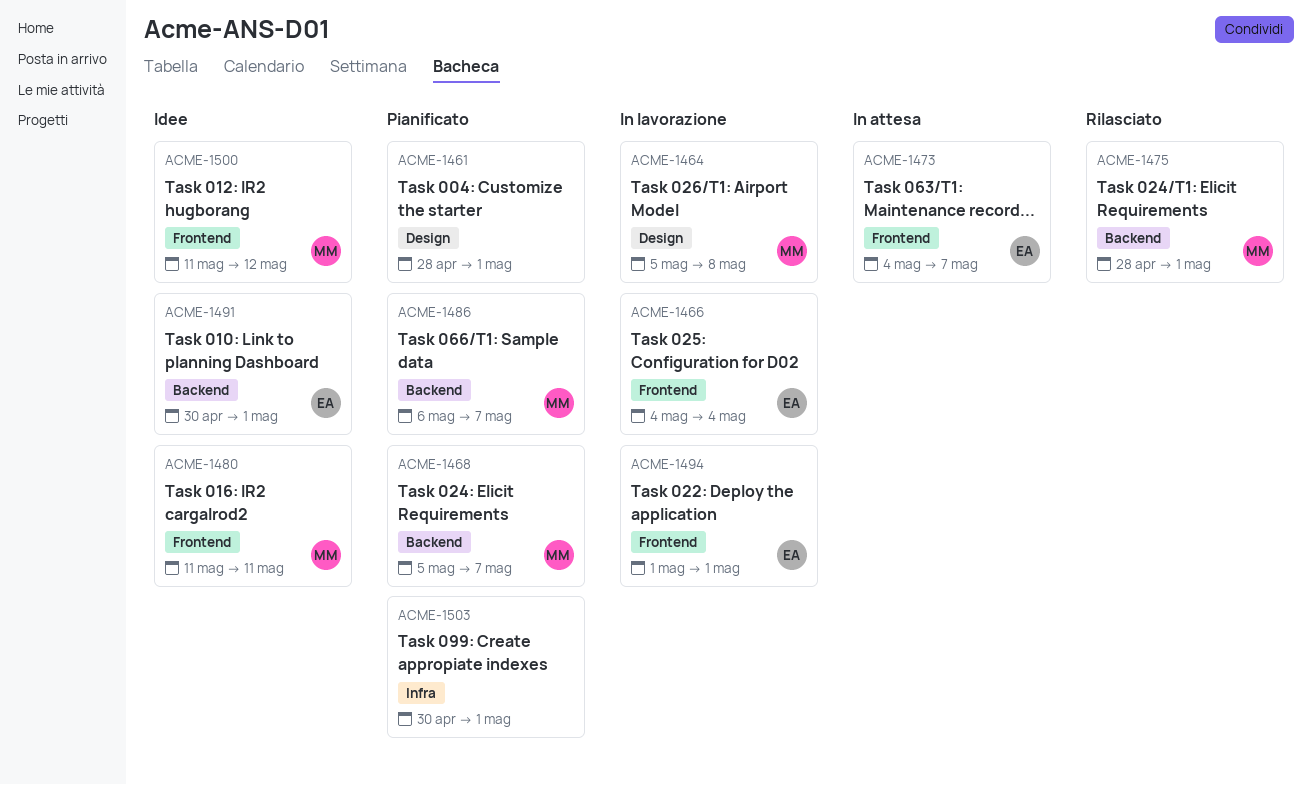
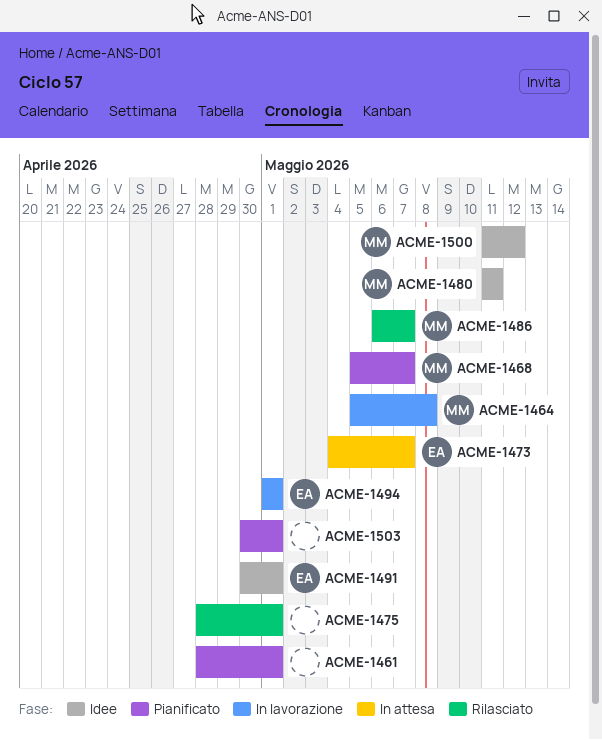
ACME-1466: present -> none
ACME-1475, owner: MM -> none
ACME-1486, status: Pianificato -> Rilasciato

